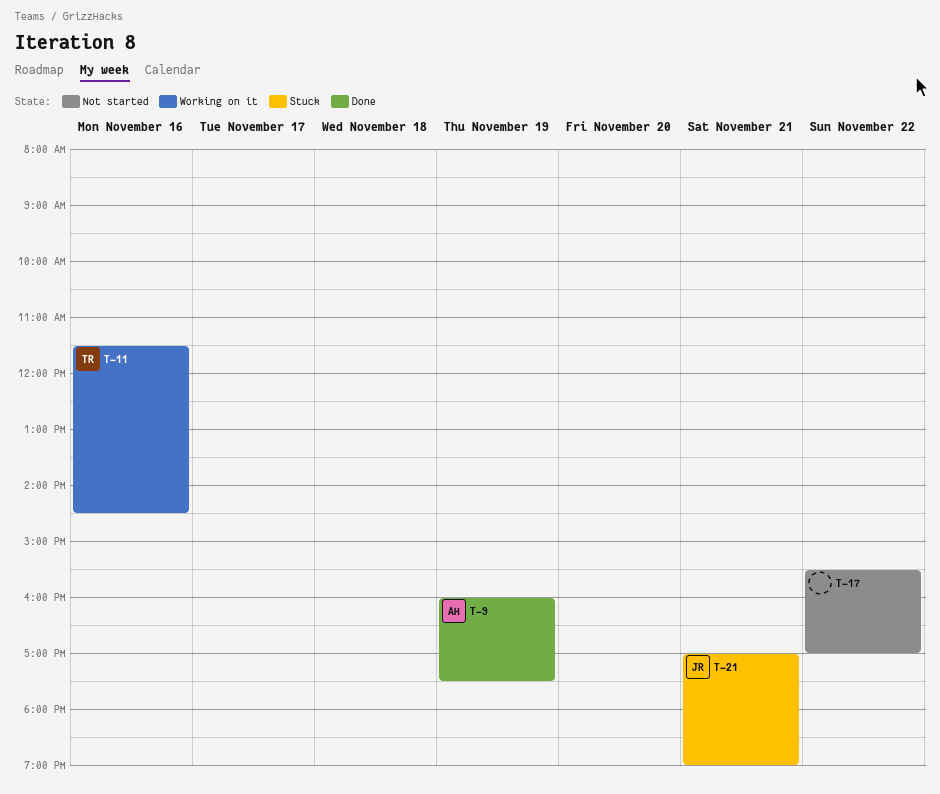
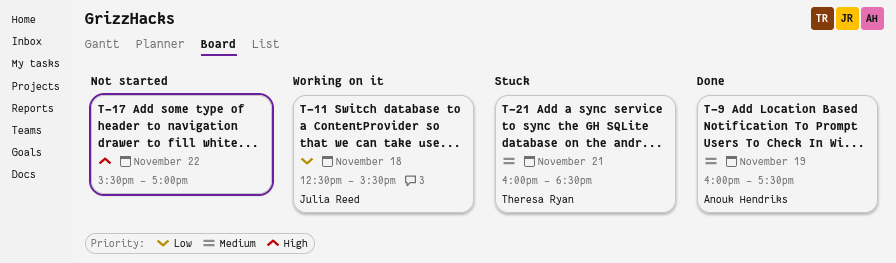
T-11, owner: Theresa Ryan -> Julia Reed
T-11, day: Nov 16 -> Nov 18
T-11, begins: 11:30 -> 12:30
T-11, ends: 14:30 -> 15:30
T-21, owner: Julia Reed -> Theresa Ryan
T-21, begins: 17:00 -> 16:00
T-21, ends: 19:00 -> 18:30

